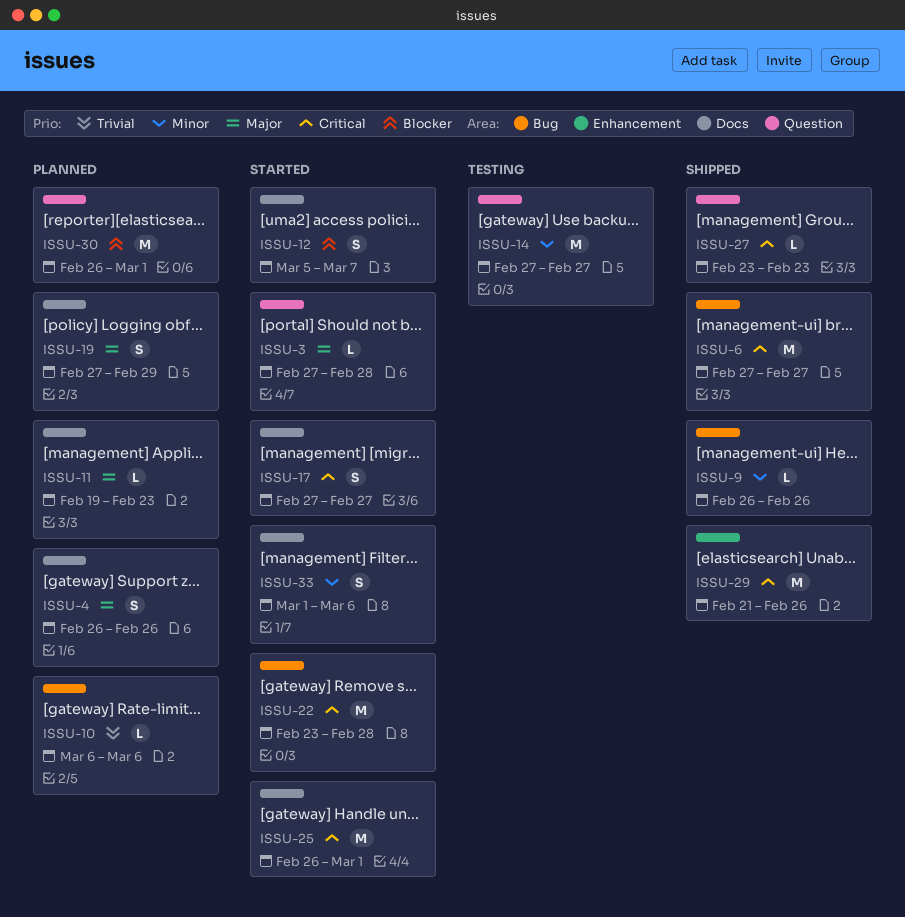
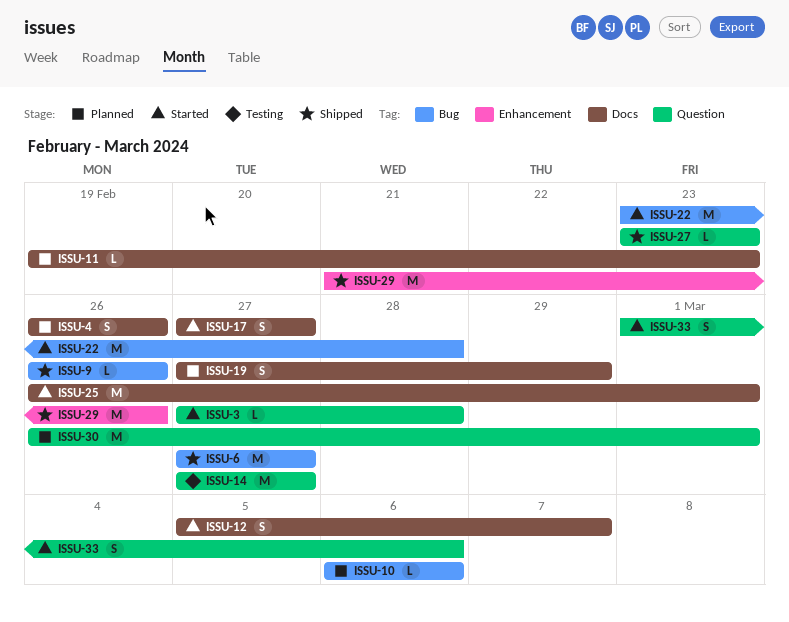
ISSU-33, label: Docs -> Question

